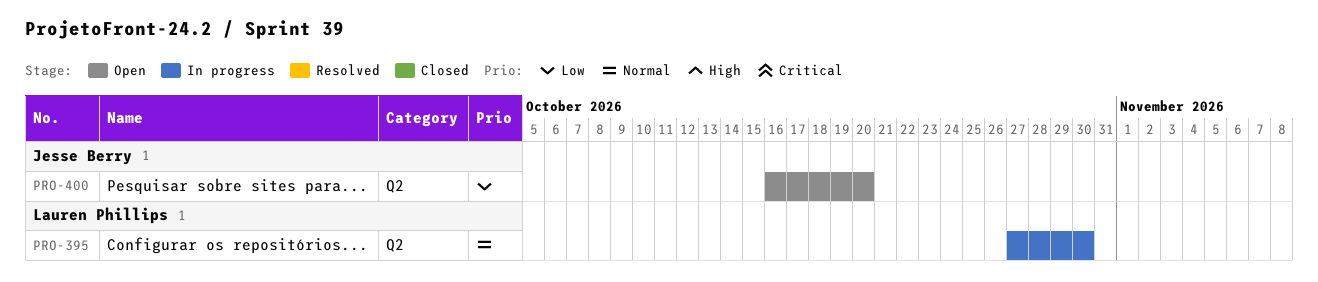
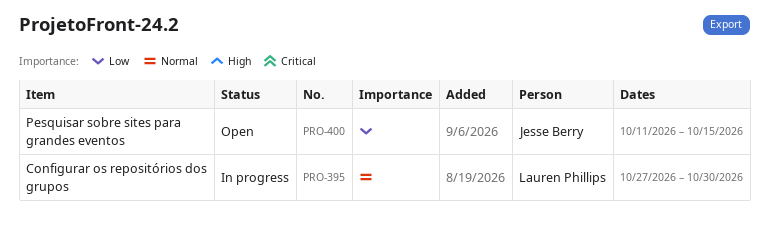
PRO-400, start: Oct 16 -> Oct 11
PRO-400, due: Oct 20 -> Oct 15

